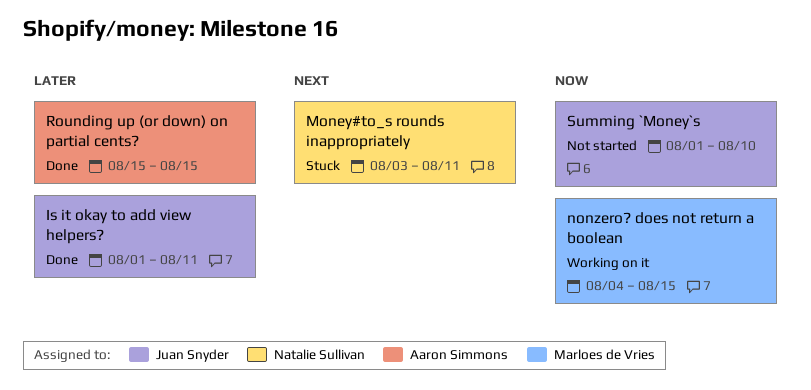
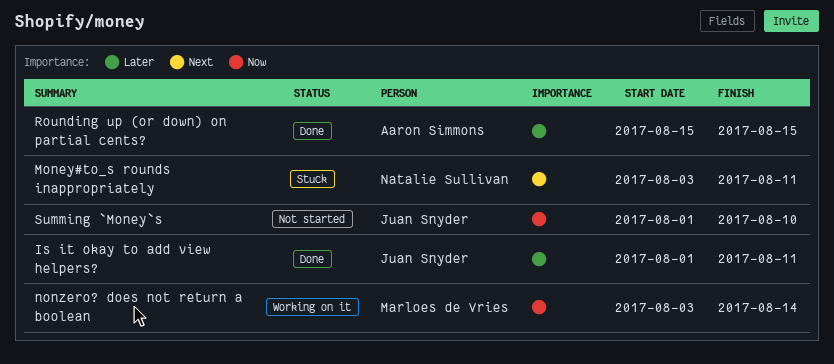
nonzero? does not return a boolean, start: Aug 4 -> Aug 3
nonzero? does not return a boolean, due: Aug 15 -> Aug 14

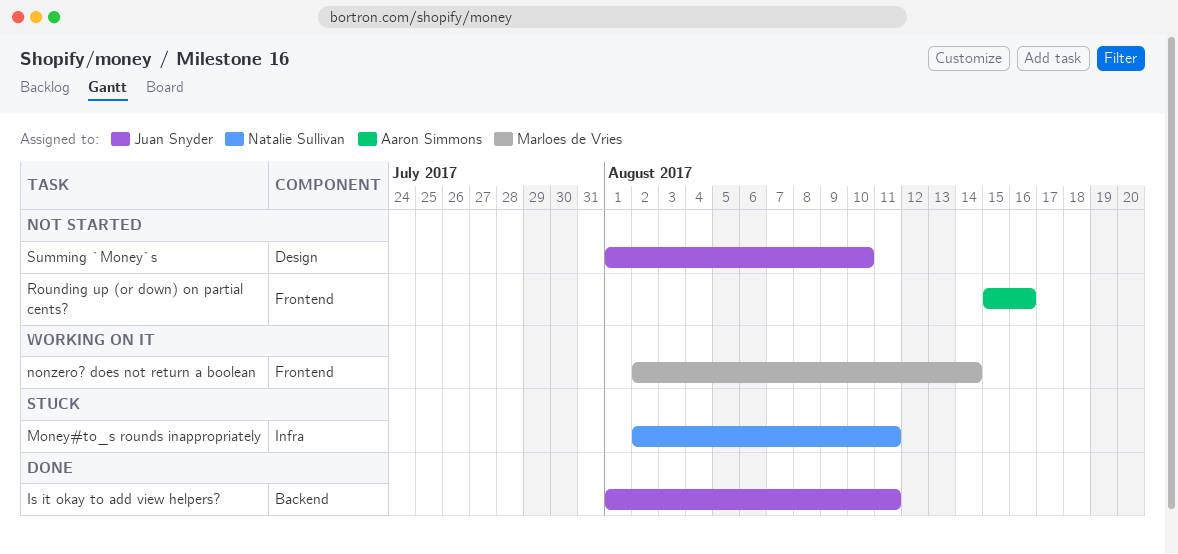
Money#to_s rounds inappropriately, start: Aug 3 -> Aug 2
nonzero? does not return a boolean, start: Aug 3 -> Aug 2
Rounding up (or down) on partial cents?, status: Done -> Not started
Rounding up (or down) on partial cents?, due: Aug 15 -> Aug 16

